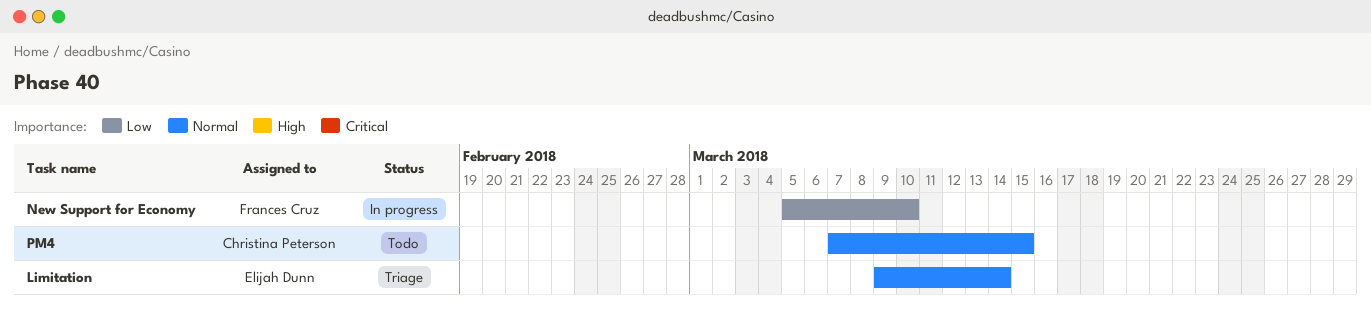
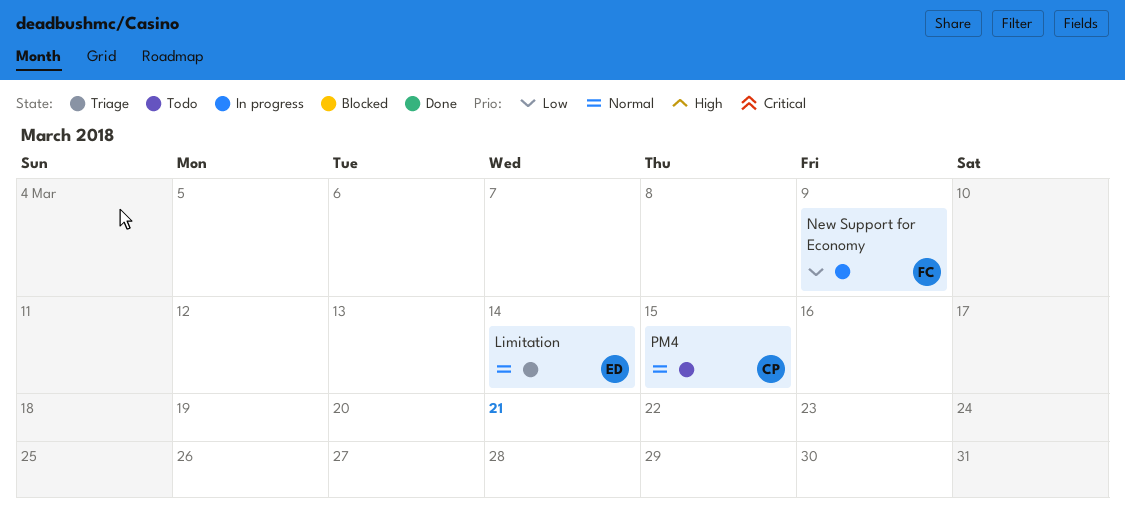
New Support for Economy, due: Mar 10 -> Mar 9

